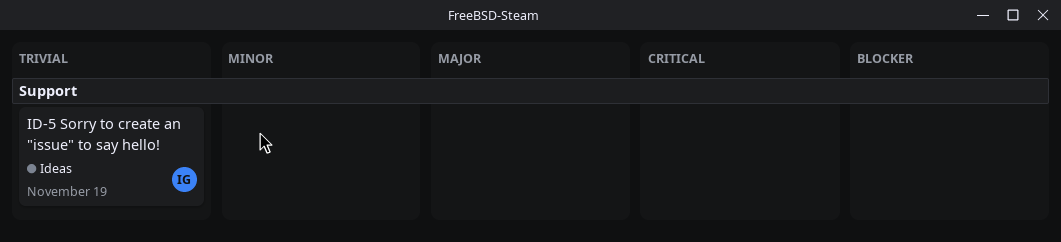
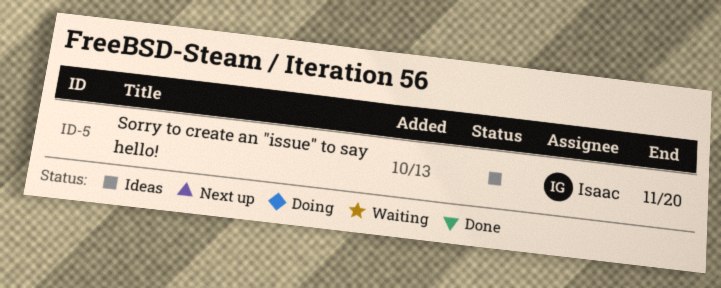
ID-5, due: Nov 19 -> Nov 20

